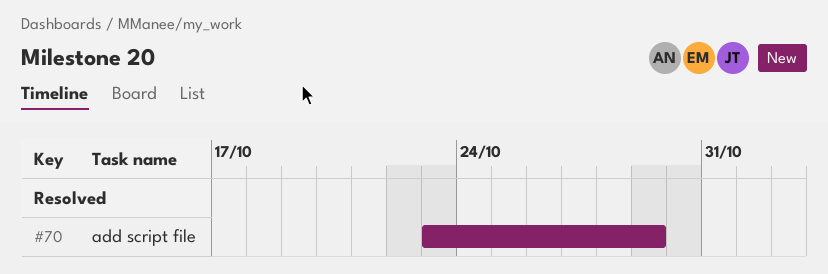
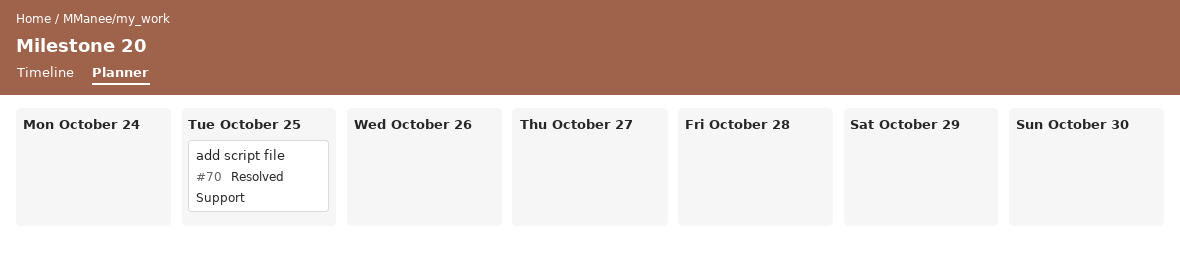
#70, due: Oct 29 -> Oct 25

